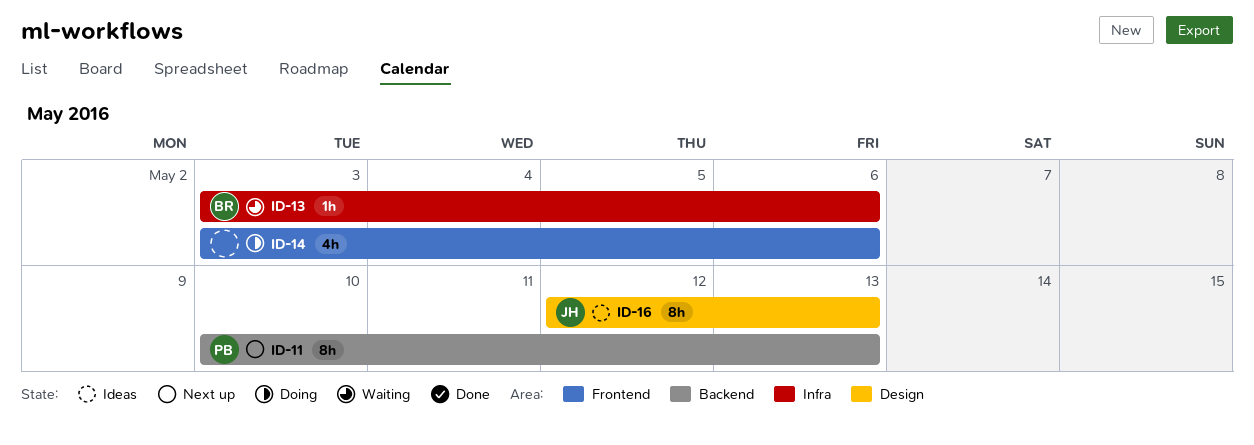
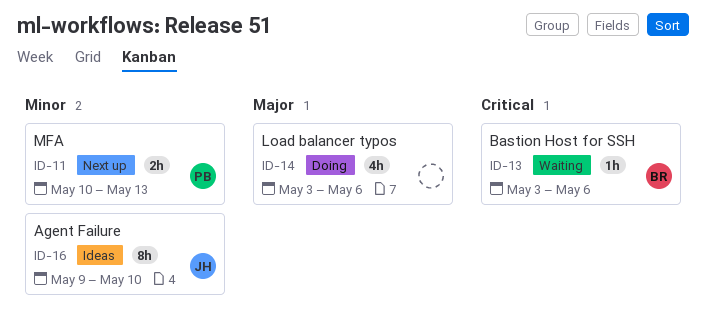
ID-11, estimate: 8h -> 2h
ID-16, start: May 12 -> May 9
ID-16, due: May 13 -> May 10

